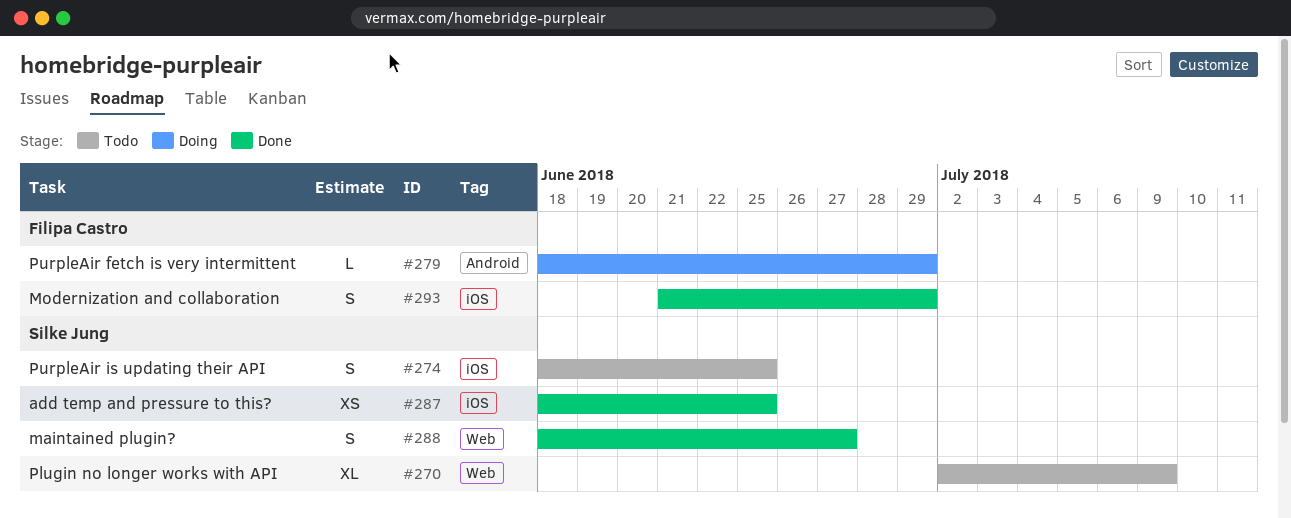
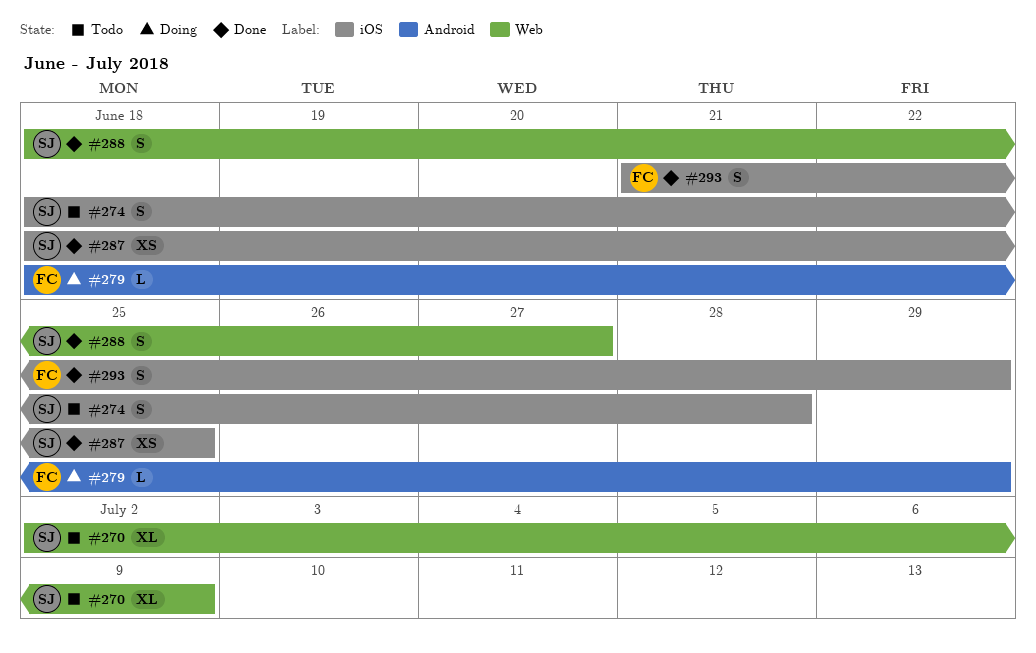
#274, due: Jun 25 -> Jun 28

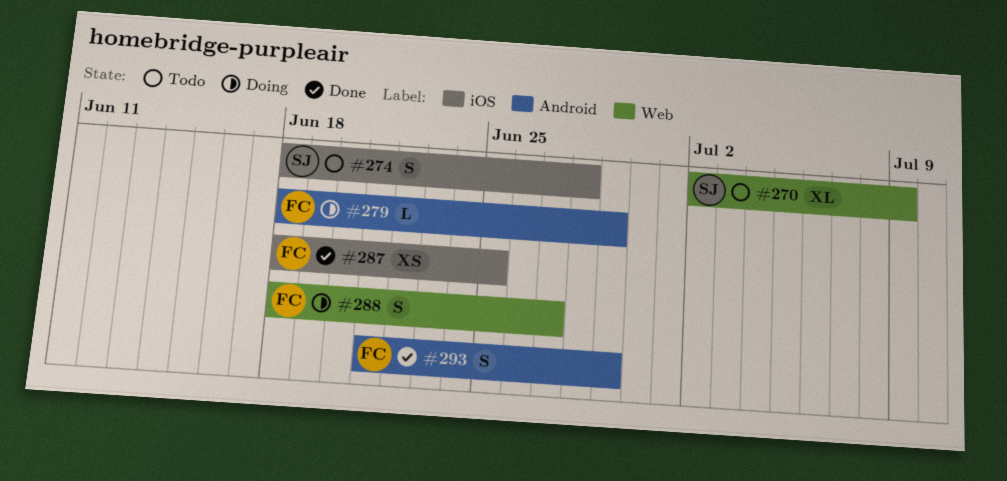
#287, owner: SJ -> FC
#288, status: Done -> Doing
#288, owner: SJ -> FC
#293, label: iOS -> Android

